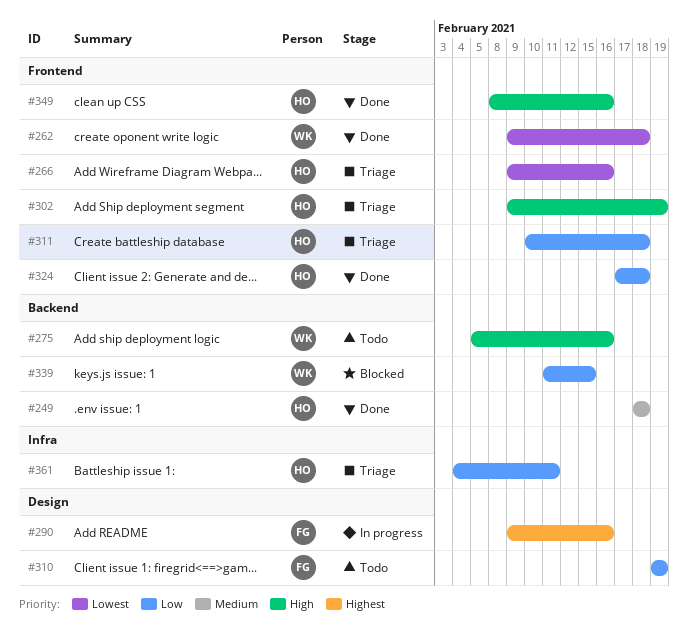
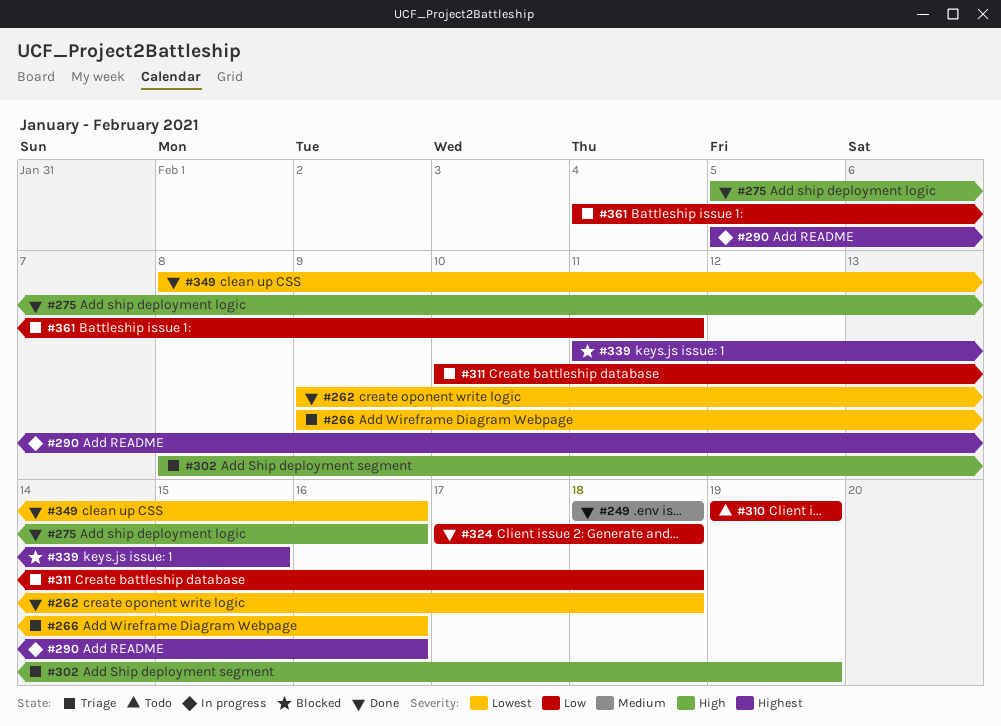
#275, status: Todo -> Done
#290, start: Feb 9 -> Feb 5
#302, start: Feb 9 -> Feb 8
#339, priority: Low -> Highest
#349, priority: High -> Lowest

